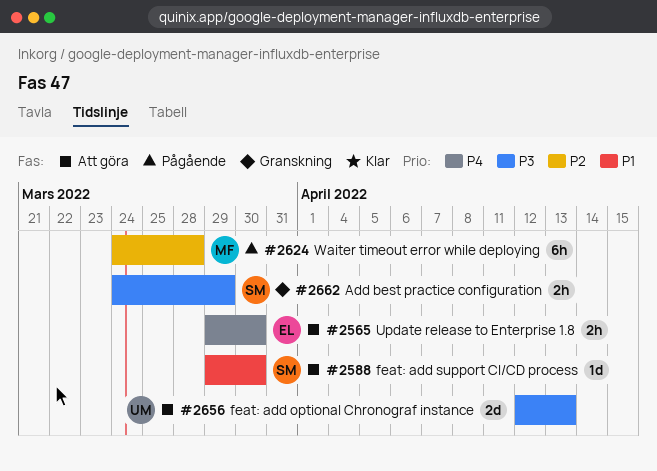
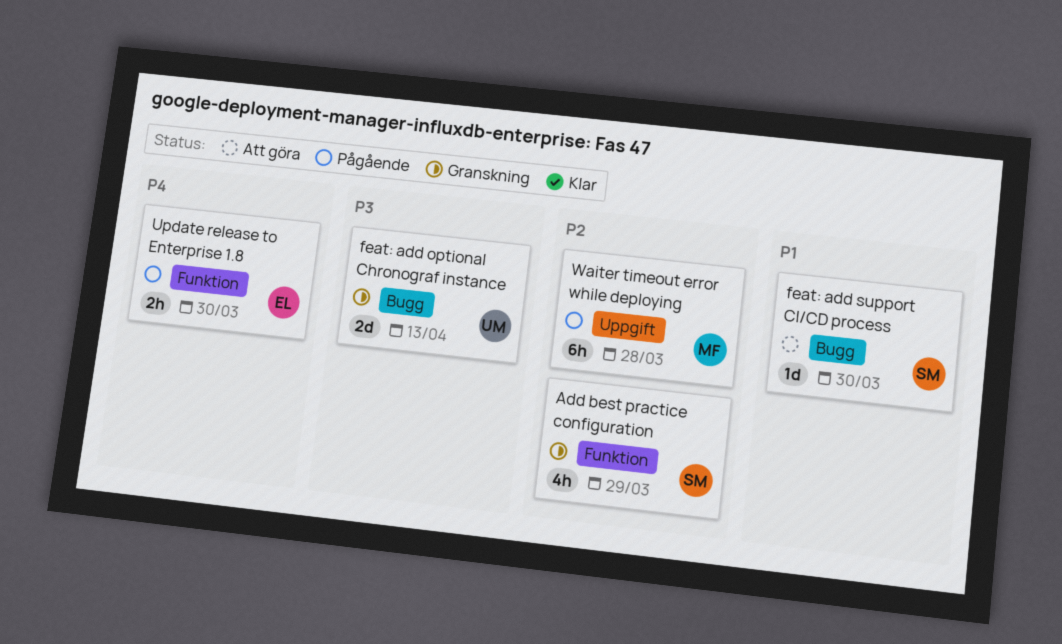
Add best practice configuration, priority: P3 -> P2
Add best practice configuration, estimate: 2h -> 4h
feat: add optional Chronograf instance, status: Att göra -> Granskning
Update release to Enterprise 1.8, status: Att göra -> Pågående

